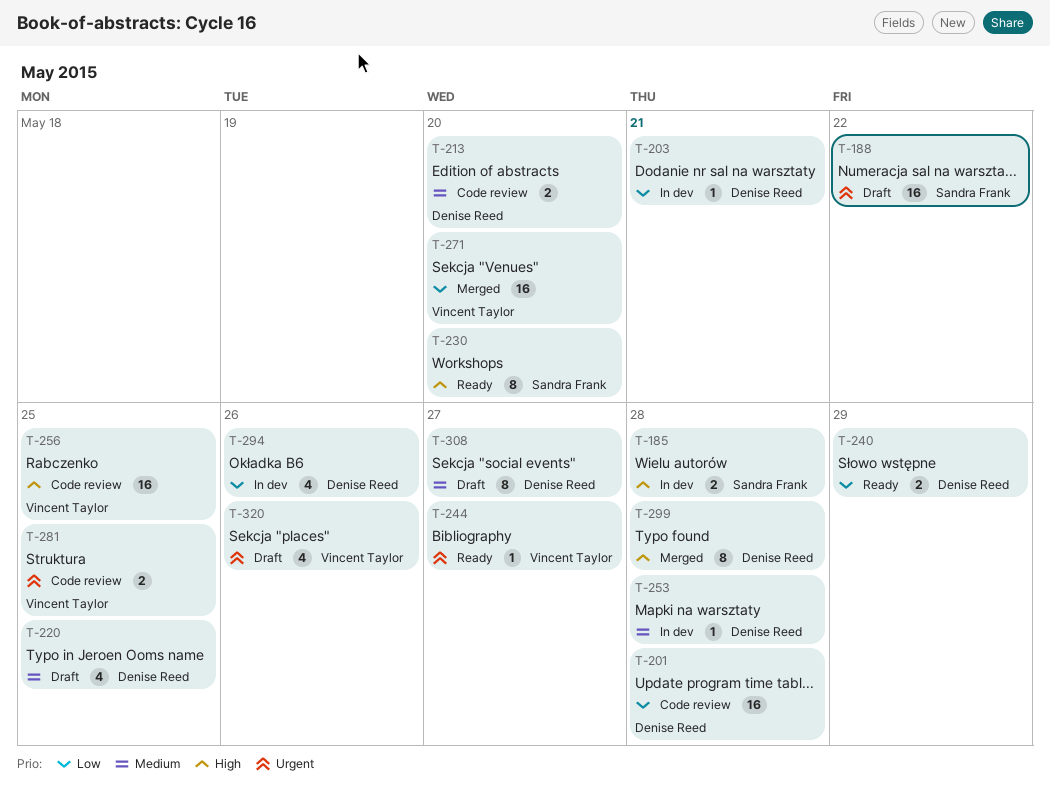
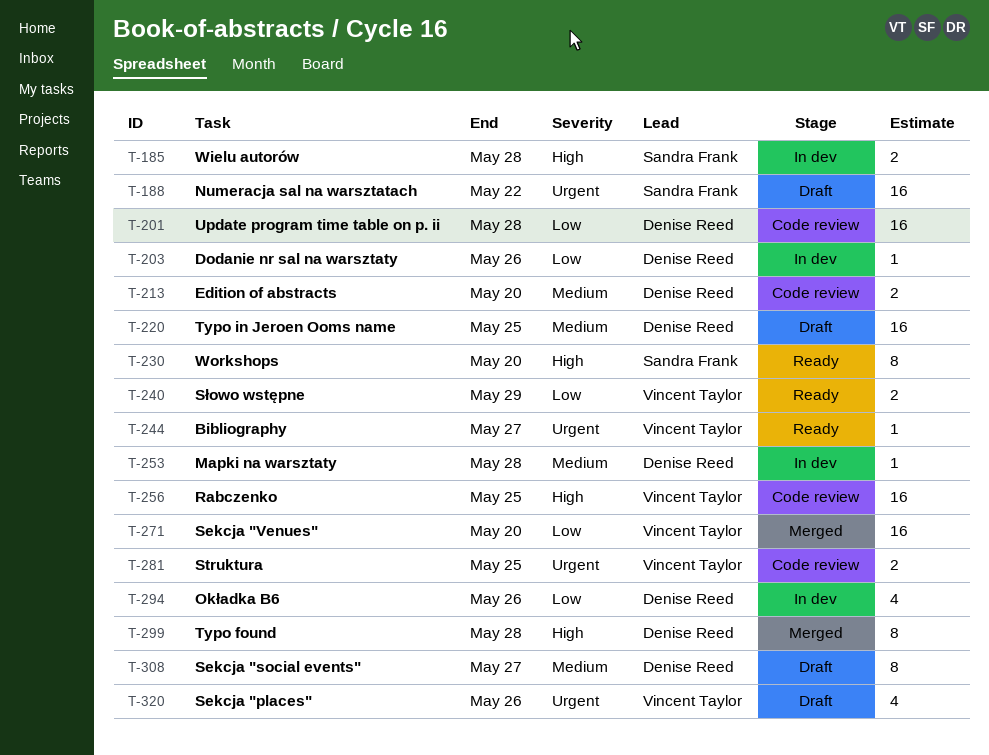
T-203, due: May 21 -> May 26
T-220, estimate: 4 -> 16
T-240, owner: Denise Reed -> Vincent Taylor

